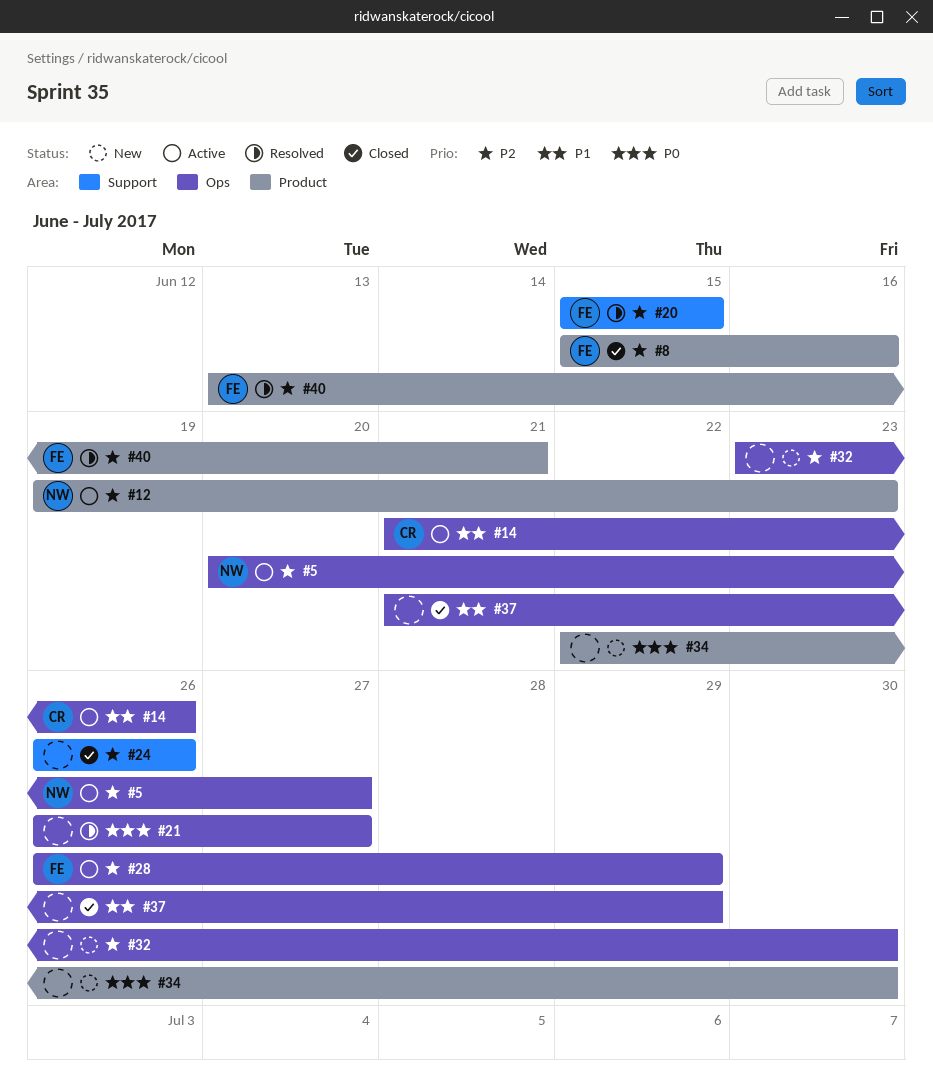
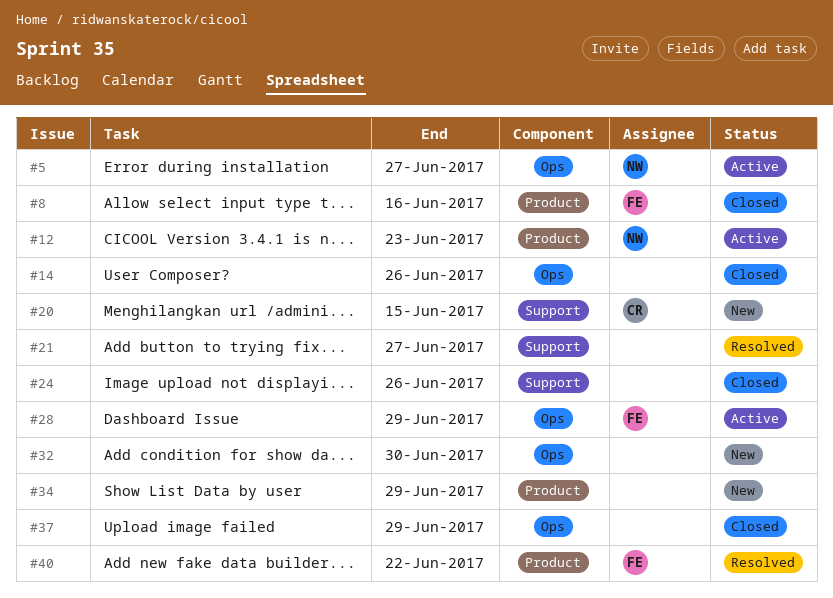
#14, status: Active -> Closed
#14, owner: CR -> none
#20, status: Resolved -> New
#20, owner: FE -> CR
#21, label: Ops -> Support
#34, due: Jun 30 -> Jun 29
#40, due: Jun 21 -> Jun 22

